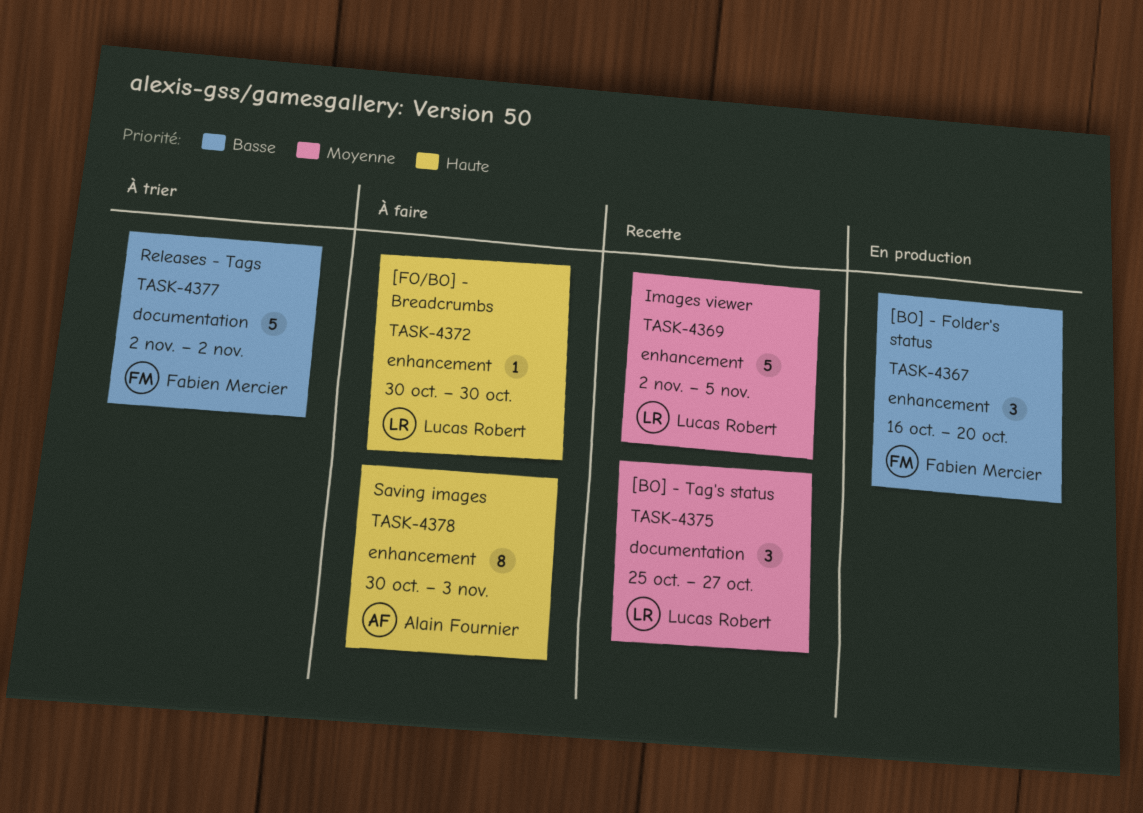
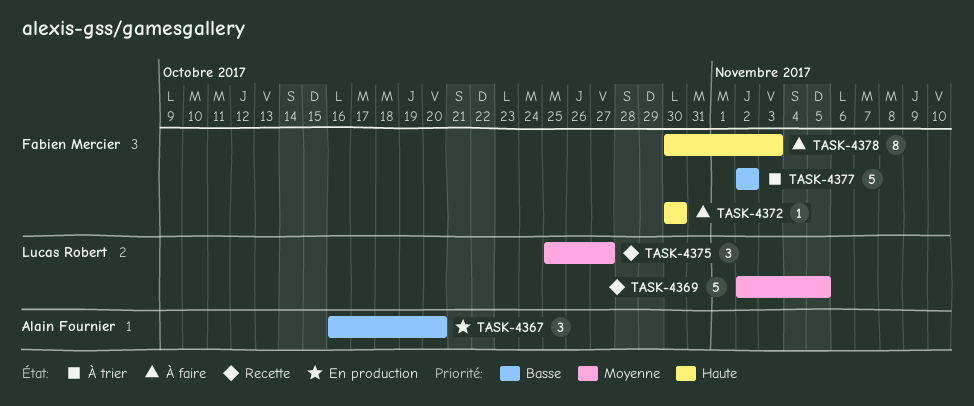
TASK-4367, owner: Fabien Mercier -> Alain Fournier
TASK-4372, owner: Lucas Robert -> Fabien Mercier
TASK-4378, owner: Alain Fournier -> Fabien Mercier

